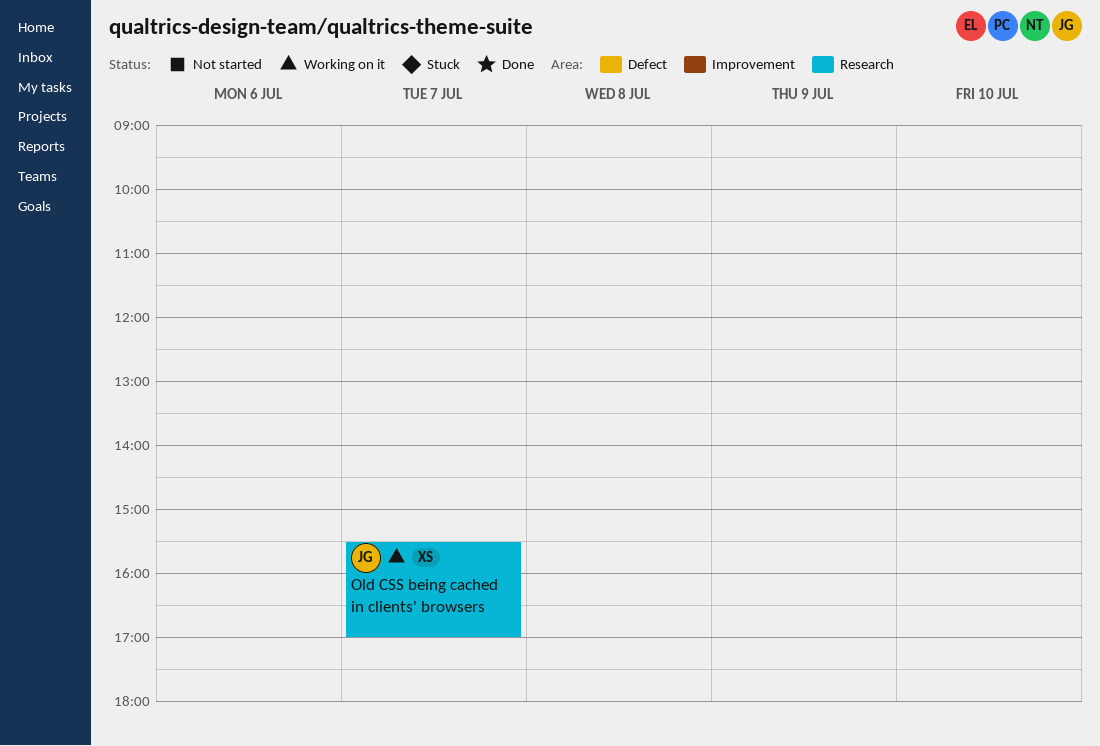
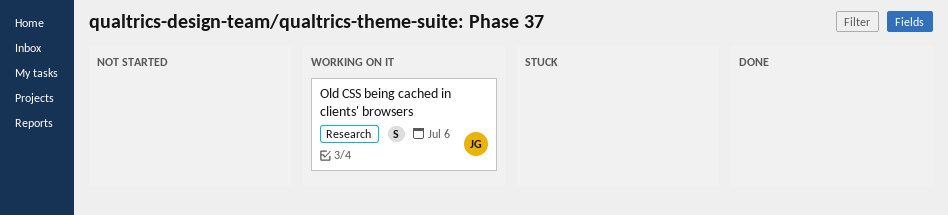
Old CSS being cached in clients' browsers, estimate: XS -> S
Old CSS being cached in clients' browsers, day: Jul 7 -> Jul 6

